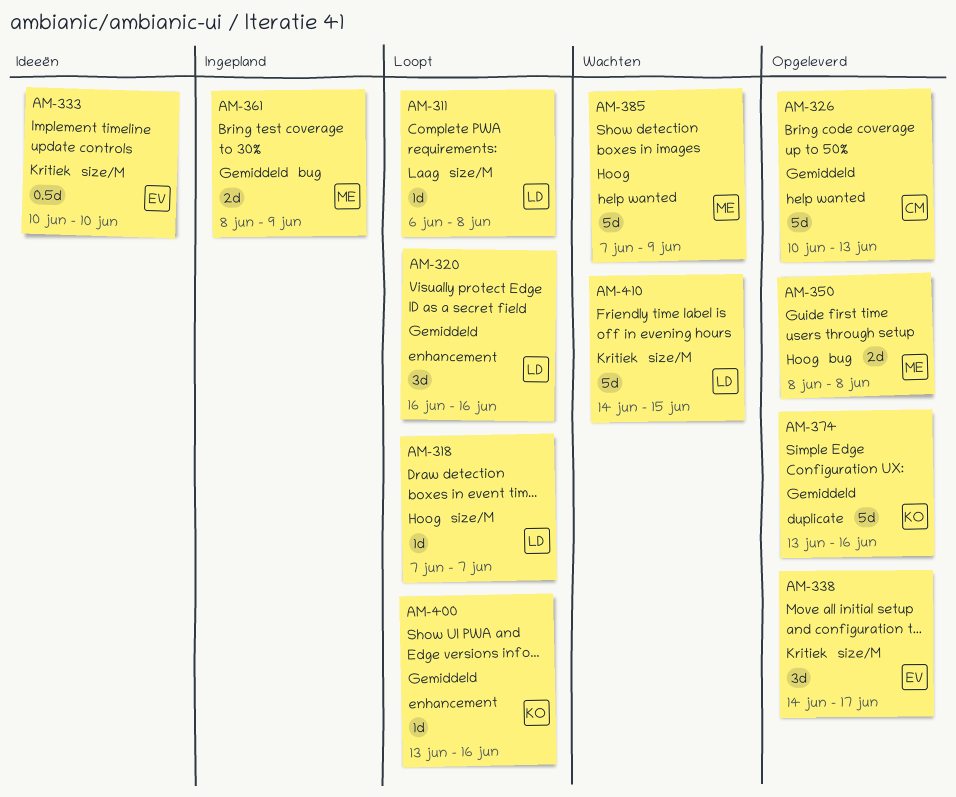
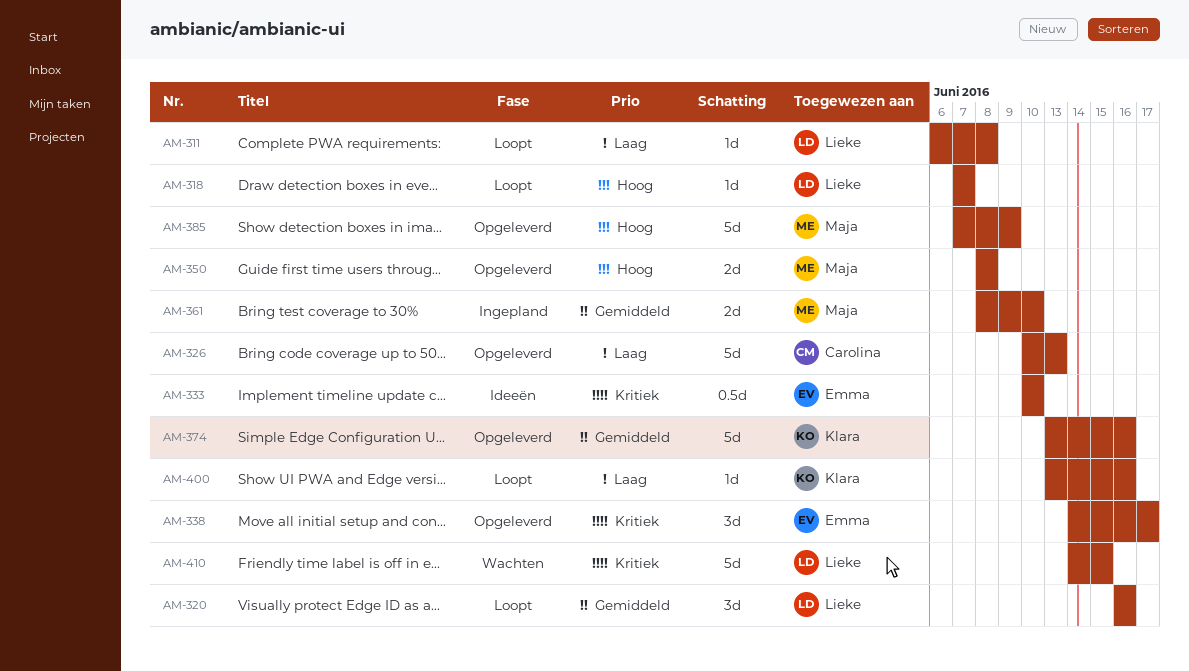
AM-326, priority: Gemiddeld -> Laag
AM-361, due: Jun 9 -> Jun 10
AM-385, status: Wachten -> Opgeleverd
AM-400, priority: Gemiddeld -> Laag

